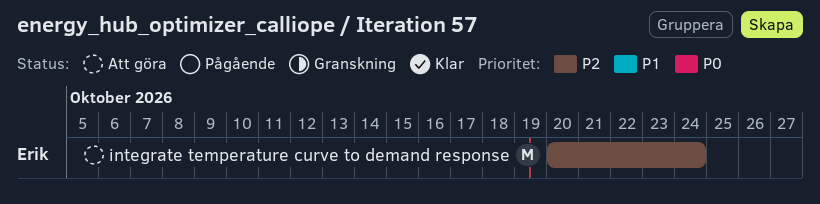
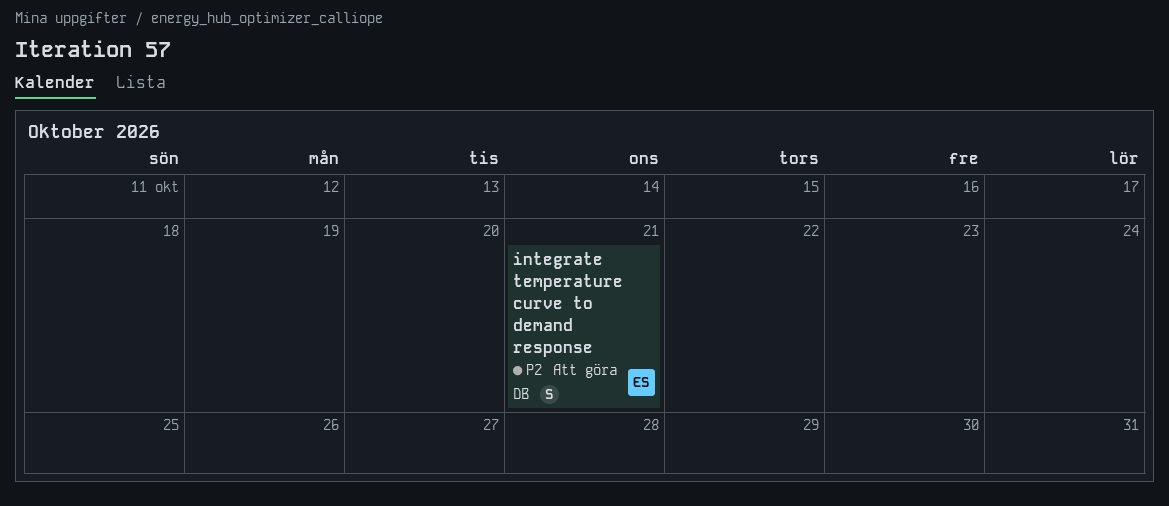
integrate temperature curve to demand response, estimate: M -> S
integrate temperature curve to demand response, due: Oct 24 -> Oct 21

